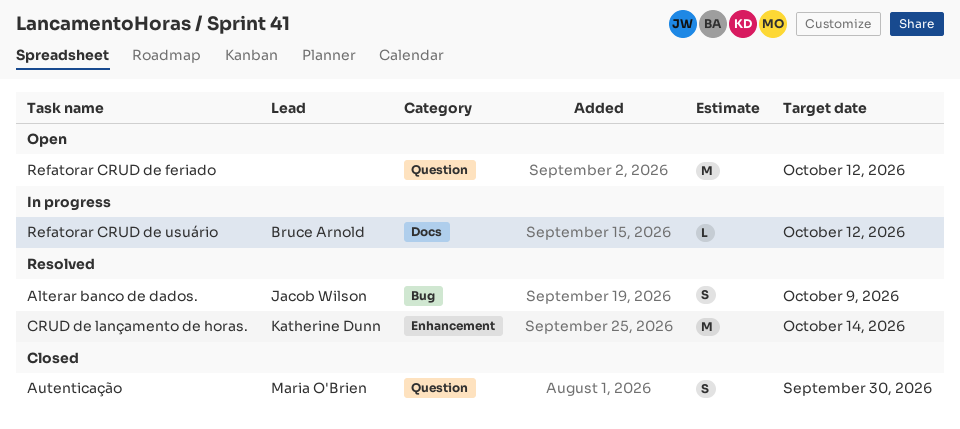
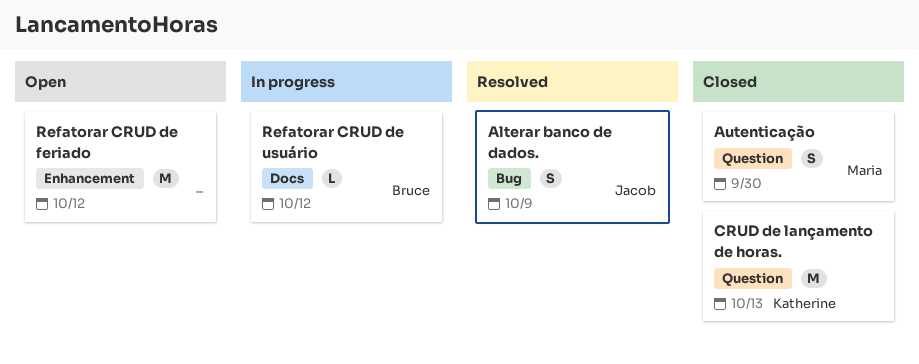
CRUD de lançamento de horas., status: Resolved -> Closed
CRUD de lançamento de horas., label: Enhancement -> Question
CRUD de lançamento de horas., due: Oct 14 -> Oct 13
Refatorar CRUD de feriado, label: Question -> Enhancement

